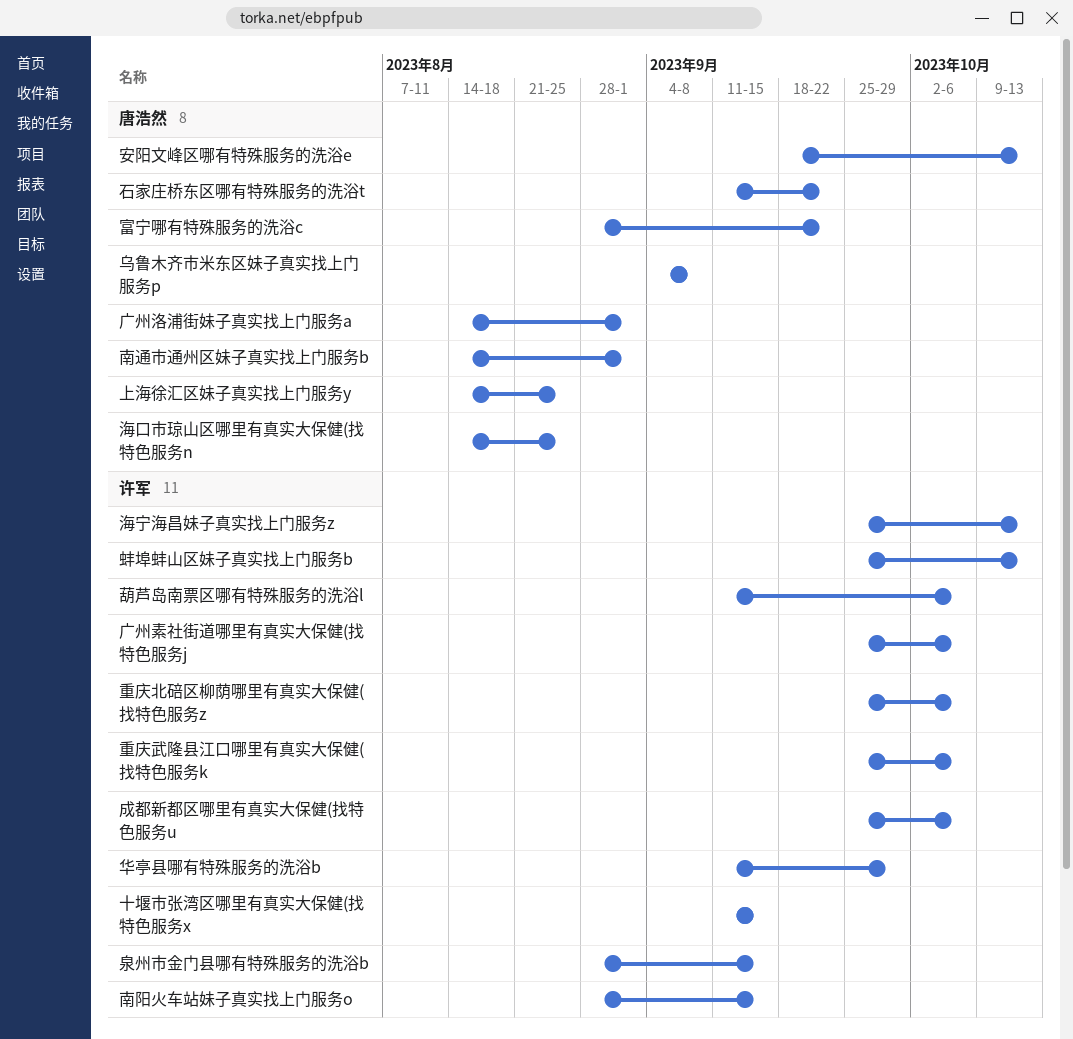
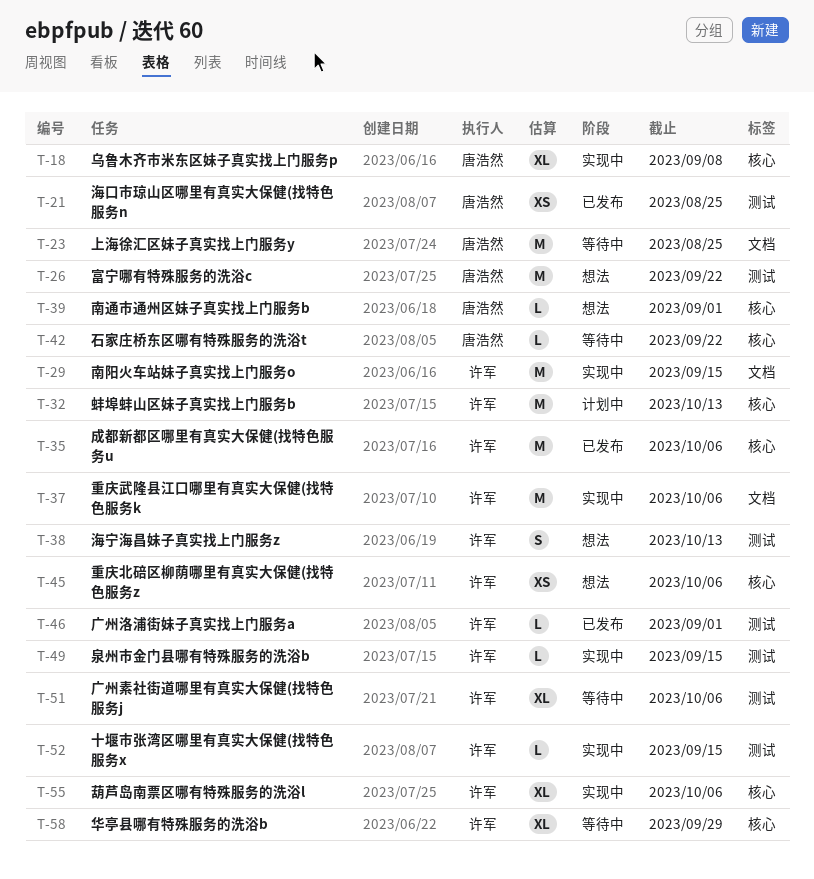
安阳文峰区哪有特殊服务的洗浴e: present -> none
广州洛浦街妹子真实找上门服务a, owner: 唐浩然 -> 许军

